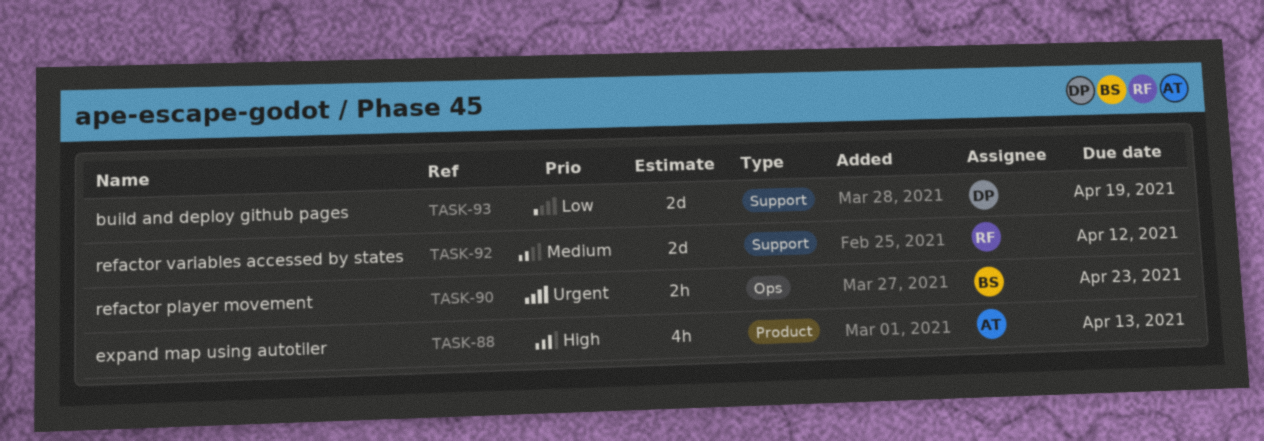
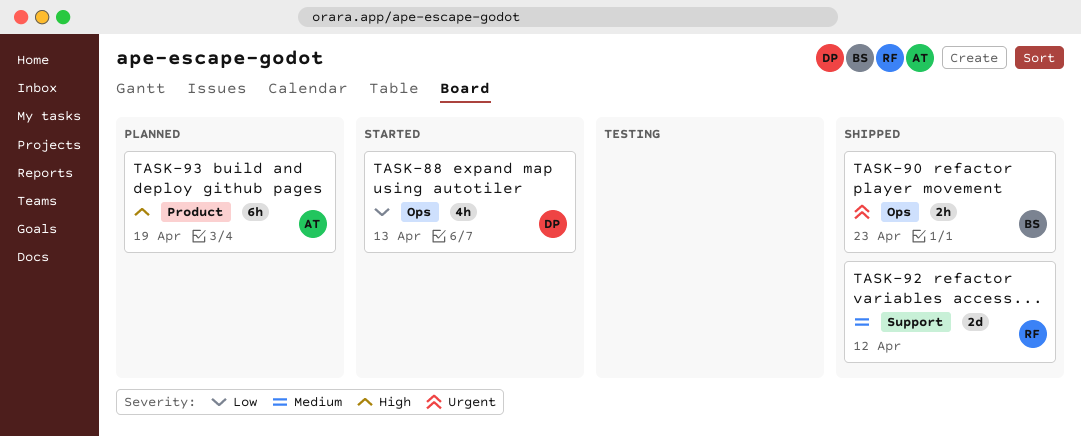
TASK-88, owner: AT -> DP
TASK-88, priority: High -> Low
TASK-88, label: Product -> Ops
TASK-93, owner: DP -> AT
TASK-93, priority: Low -> High
TASK-93, label: Support -> Product
TASK-93, estimate: 2d -> 6h

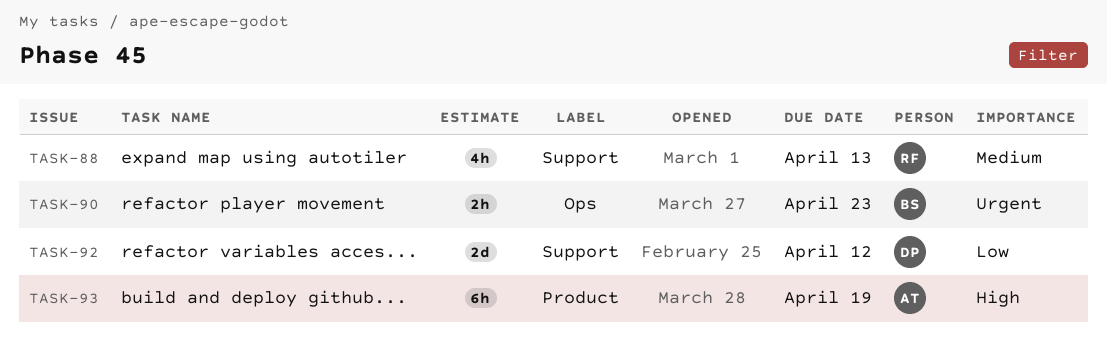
TASK-88, owner: DP -> RF
TASK-88, priority: Low -> Medium
TASK-88, label: Ops -> Support
TASK-92, owner: RF -> DP
TASK-92, priority: Medium -> Low

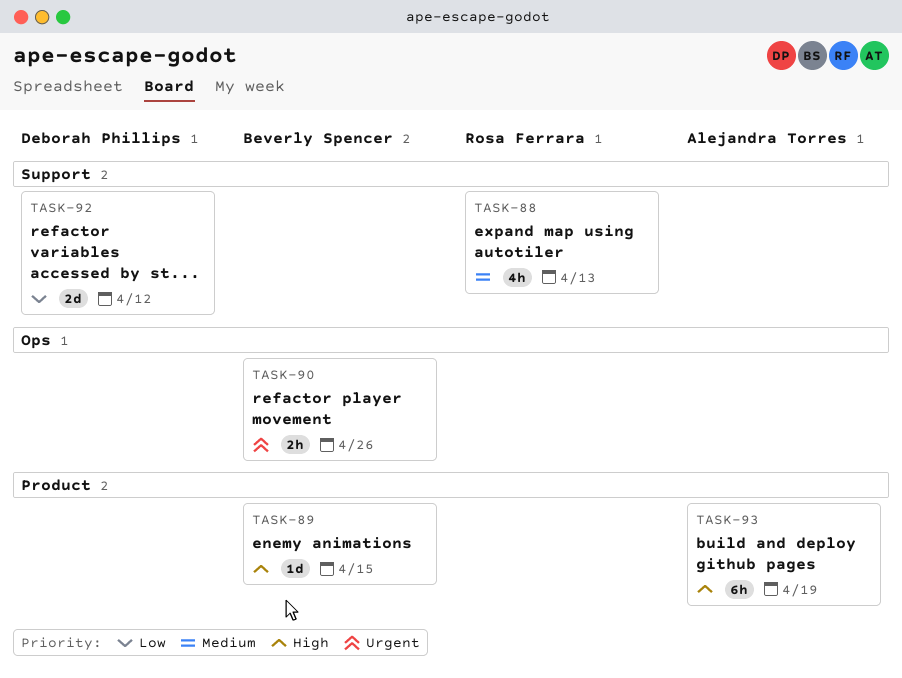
TASK-89: none -> present
TASK-90, due: Apr 23 -> Apr 26

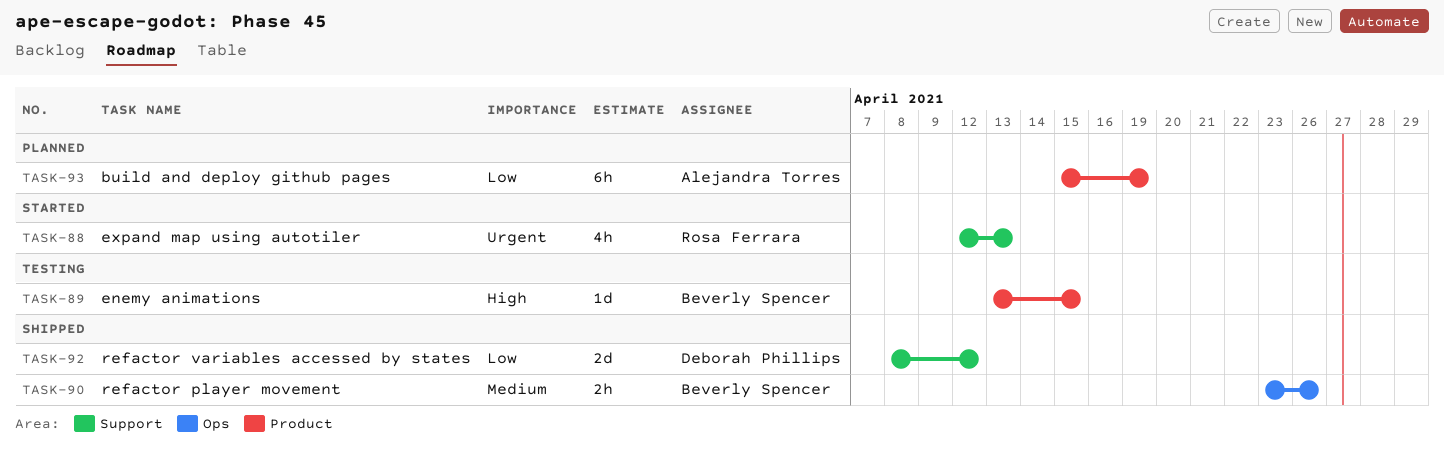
TASK-88, priority: Medium -> Urgent
TASK-90, priority: Urgent -> Medium
TASK-93, priority: High -> Low

